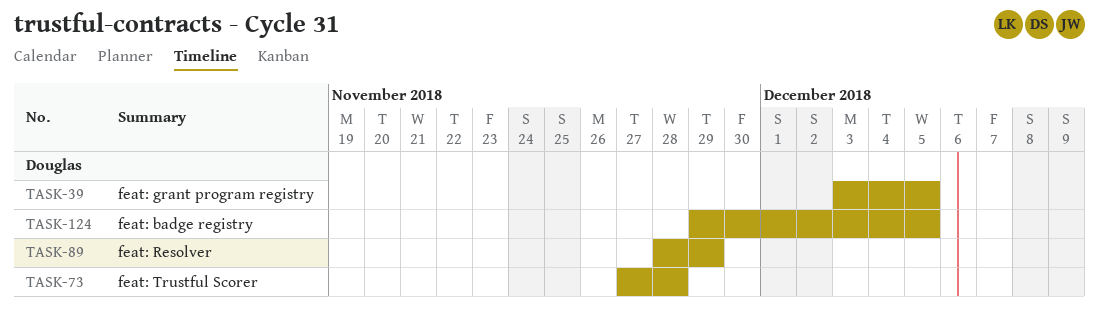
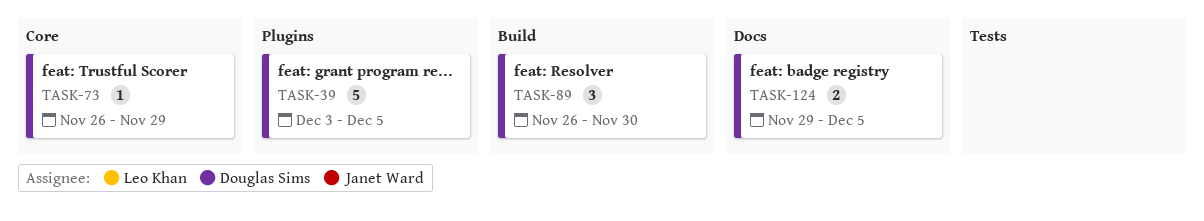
TASK-73, start: Nov 27 -> Nov 26
TASK-73, due: Nov 28 -> Nov 29
TASK-89, start: Nov 28 -> Nov 26
TASK-89, due: Nov 29 -> Nov 30

